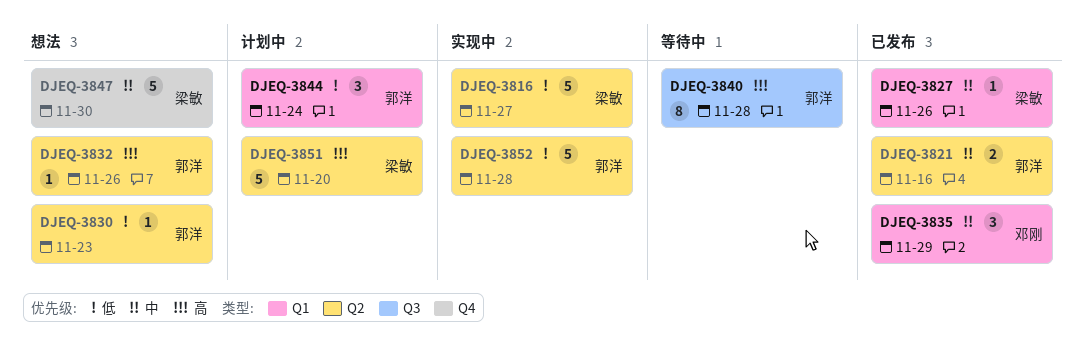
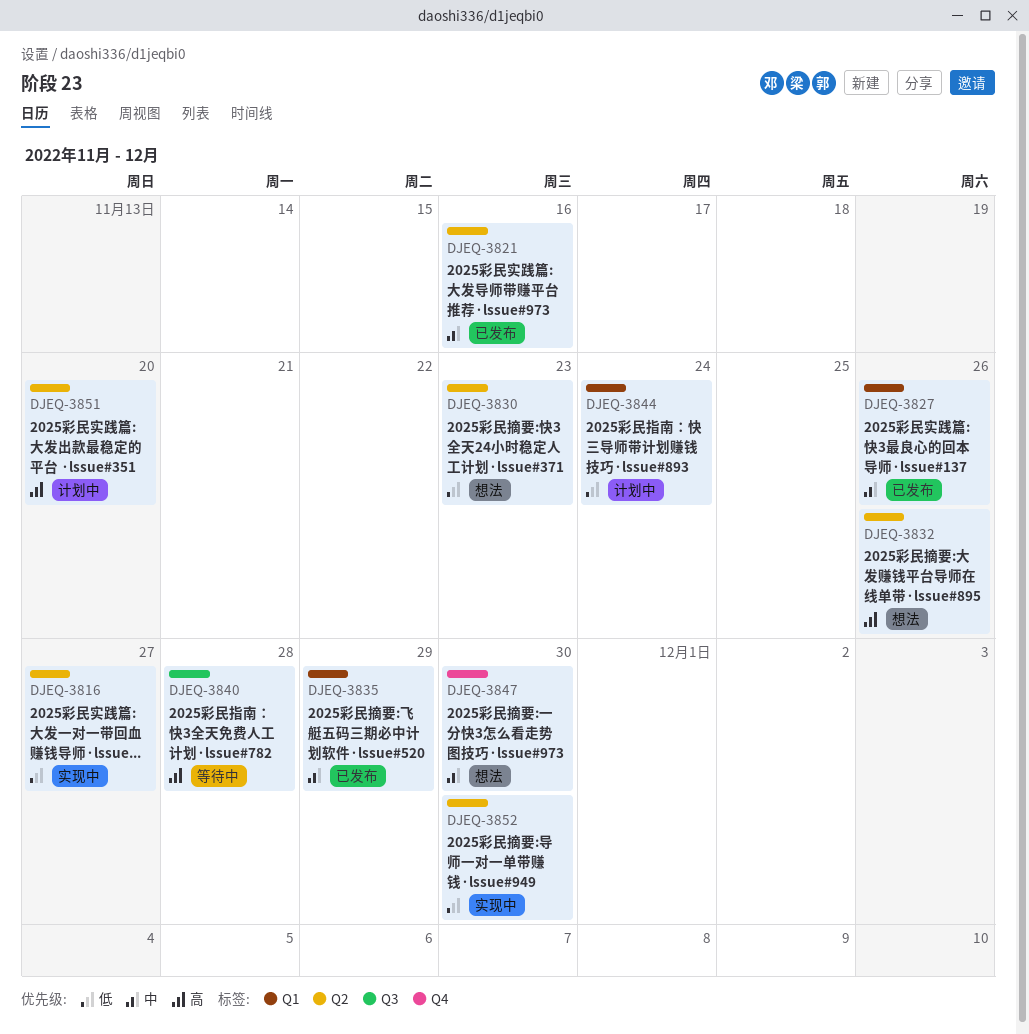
DJEQ-3852, due: Nov 28 -> Nov 30

